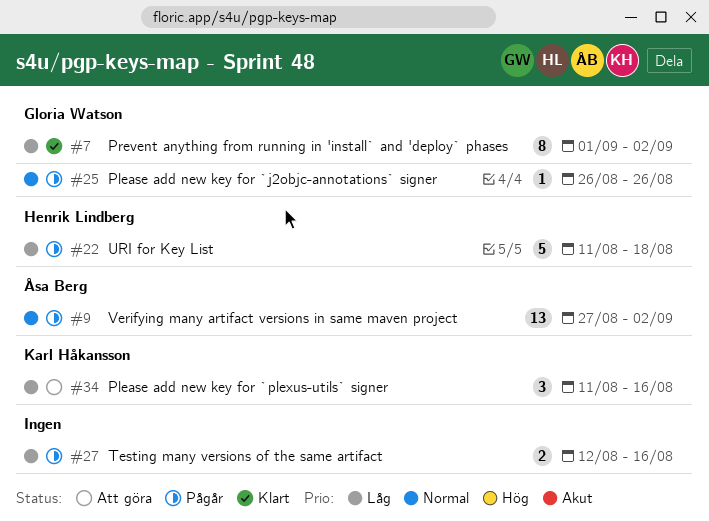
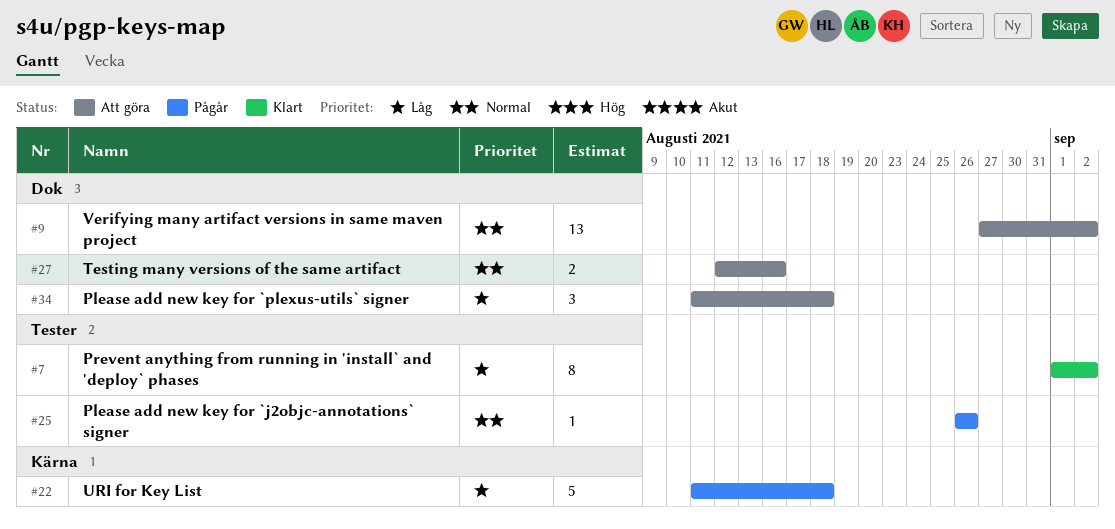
#9, status: Pågår -> Att göra
#27, status: Pågår -> Att göra
#27, priority: Låg -> Normal
#34, due: Aug 16 -> Aug 18

